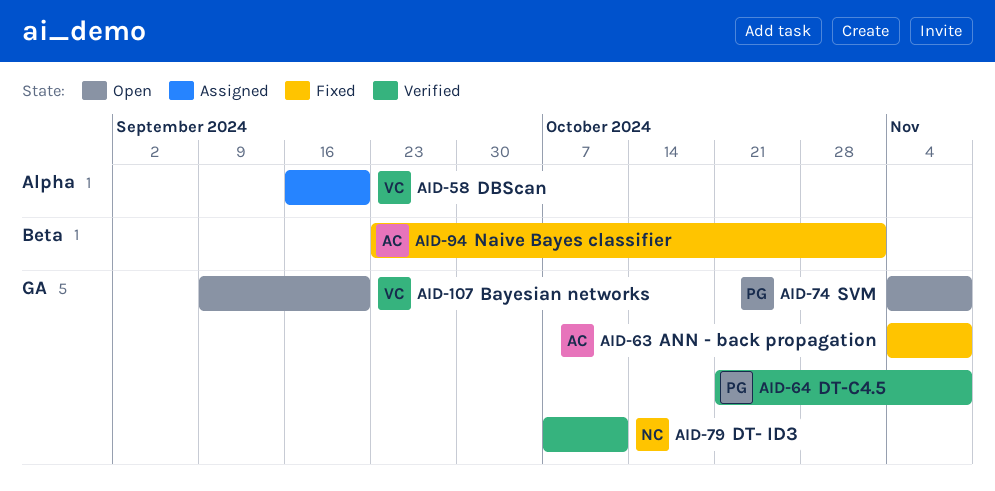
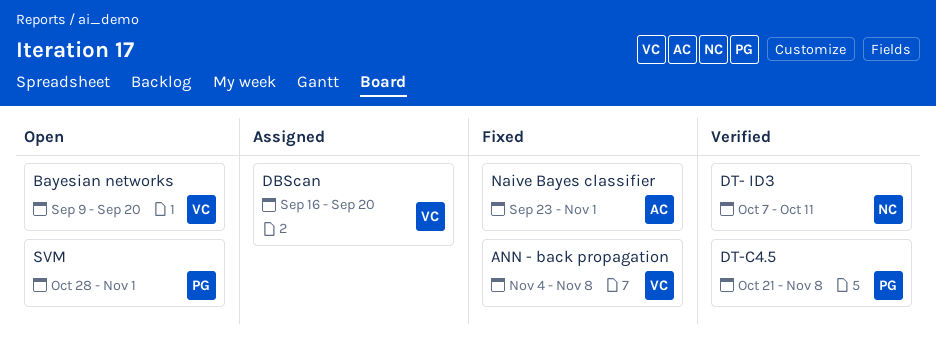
ANN - back propagation, owner: AC -> VC
SVM, start: Nov 4 -> Oct 28
SVM, due: Nov 8 -> Nov 1

